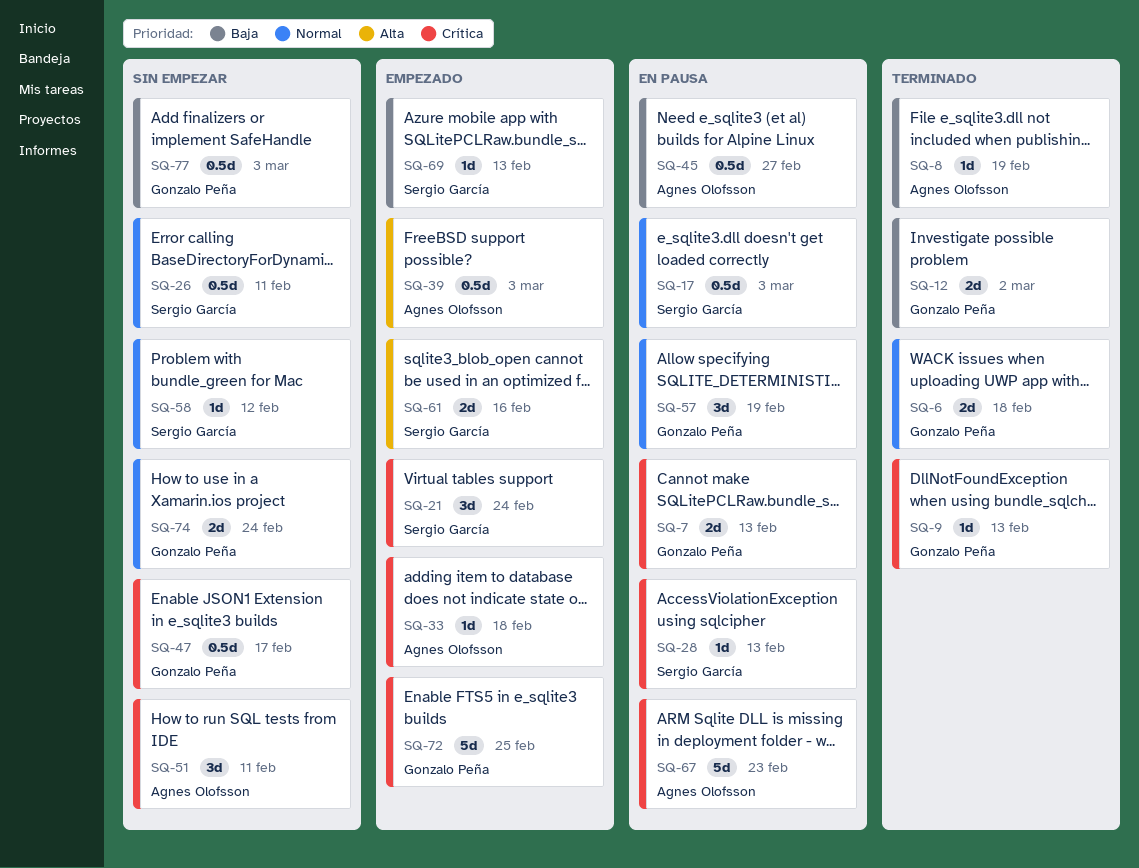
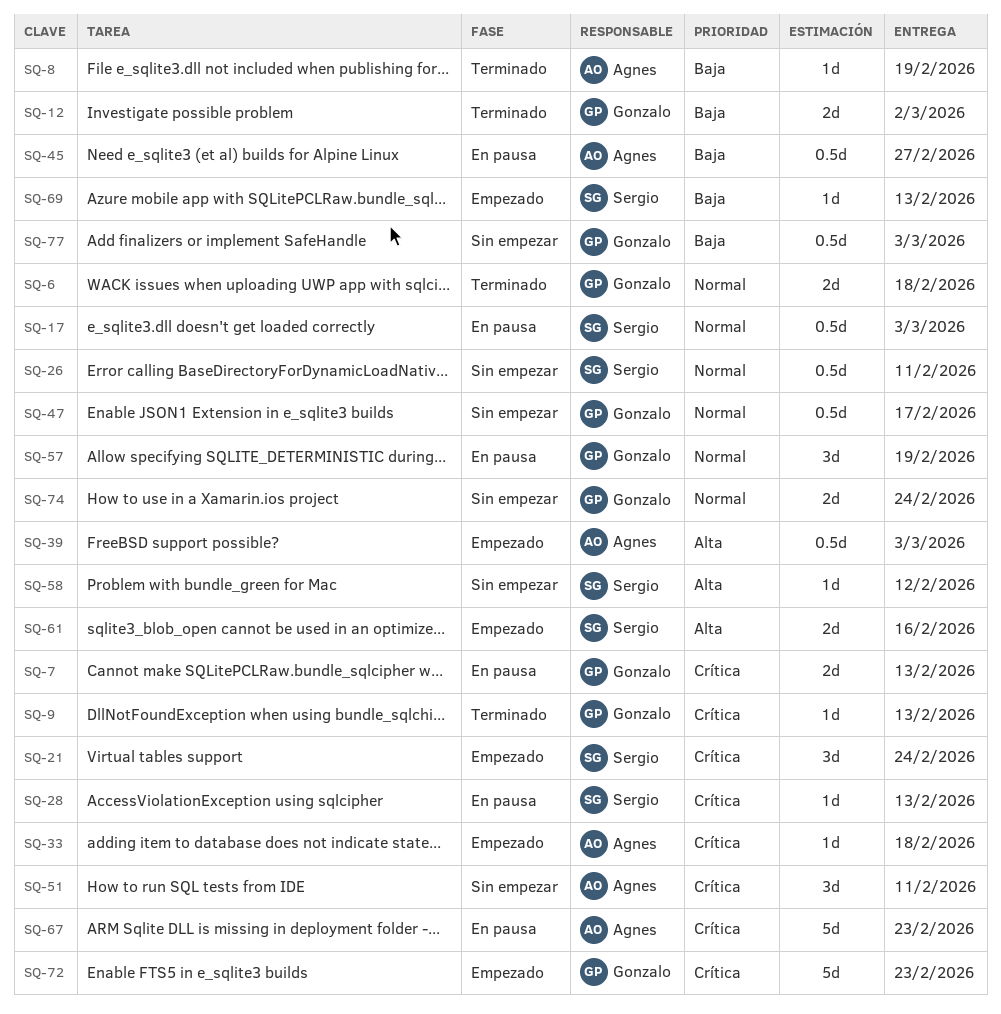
SQ-47, priority: Crítica -> Normal
SQ-58, priority: Normal -> Alta
SQ-72, due: Feb 25 -> Feb 23

